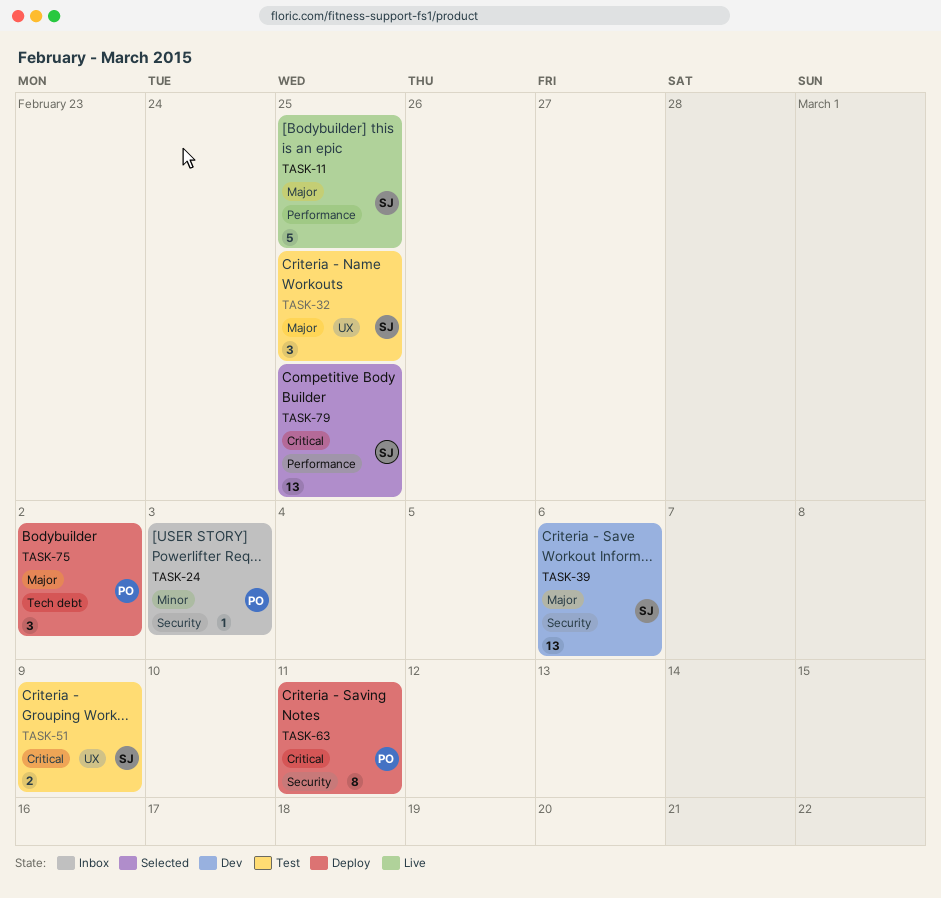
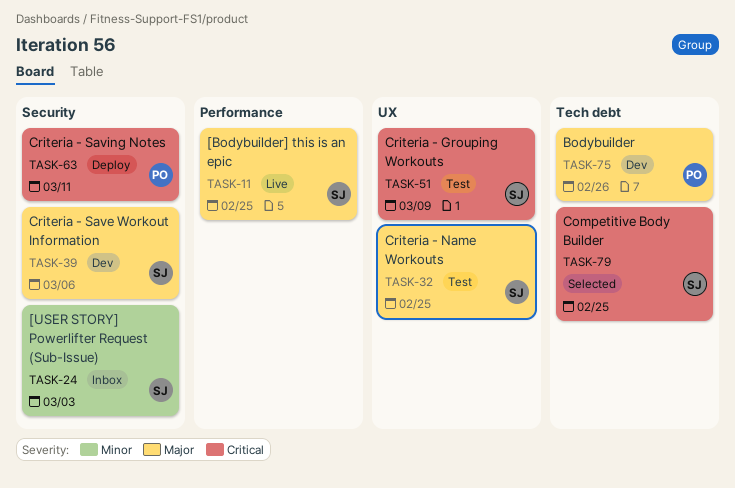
TASK-24, owner: PO -> SJ
TASK-75, status: Deploy -> Dev
TASK-75, due: Mar 2 -> Feb 26
TASK-79, label: Performance -> Tech debt

